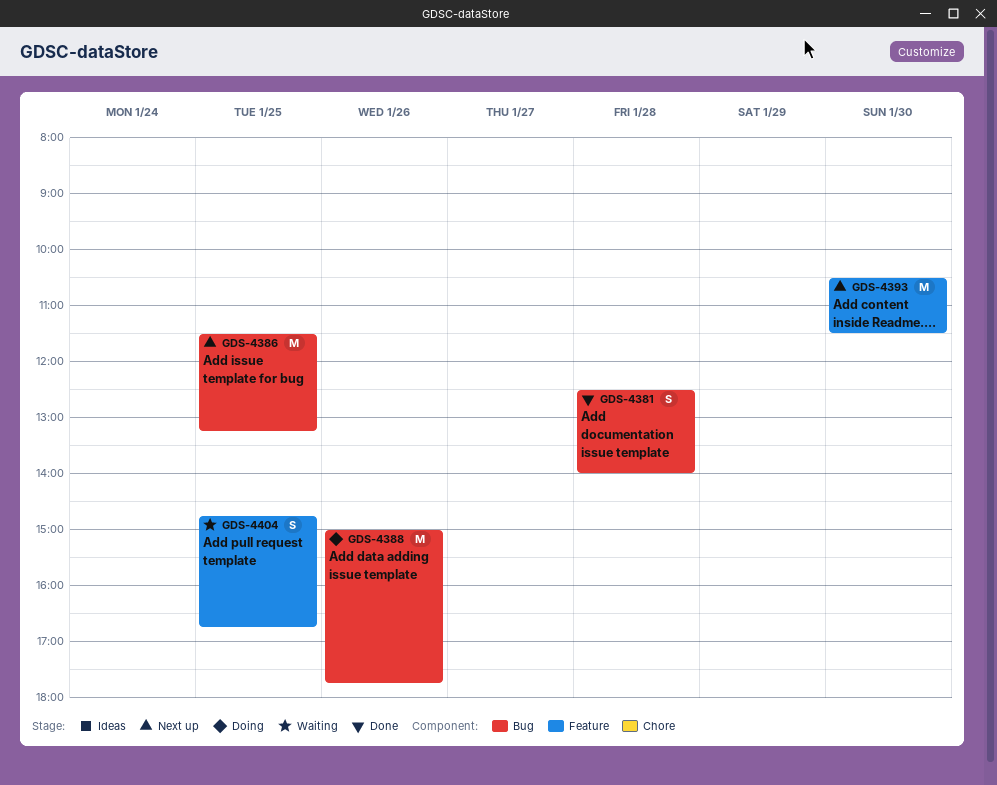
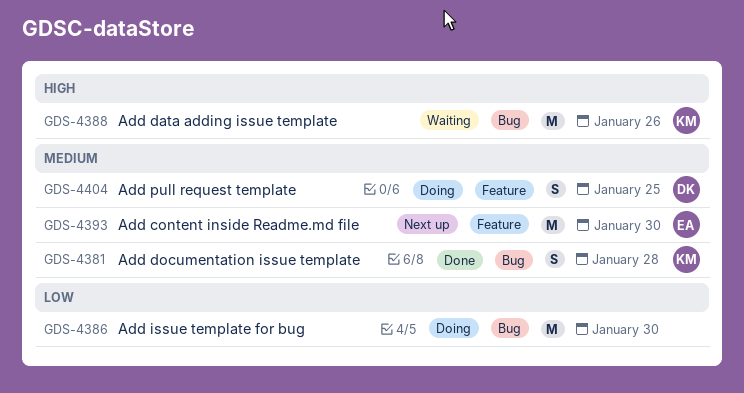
GDS-4386, status: Next up -> Doing
GDS-4386, day: Jan 25 -> Jan 30
GDS-4388, status: Doing -> Waiting
GDS-4404, status: Waiting -> Doing

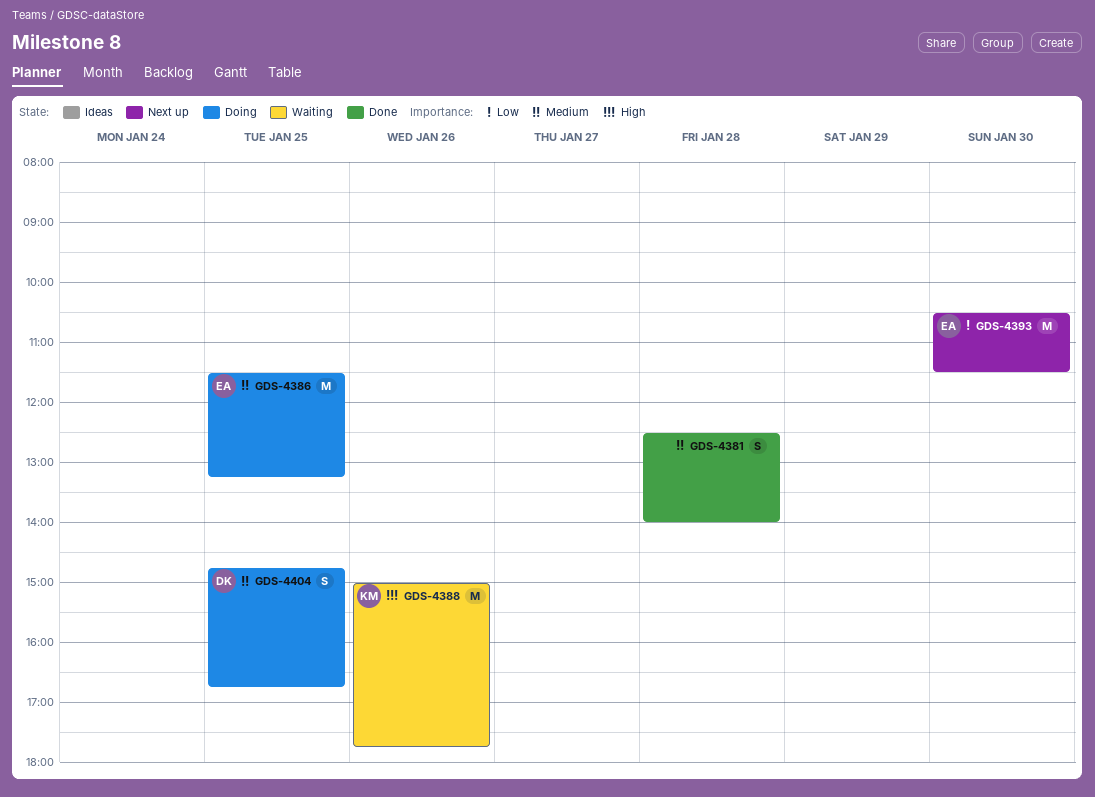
GDS-4381, owner: KM -> none
GDS-4386, owner: none -> EA
GDS-4386, priority: Low -> Medium
GDS-4386, day: Jan 30 -> Jan 25
GDS-4393, priority: Medium -> Low

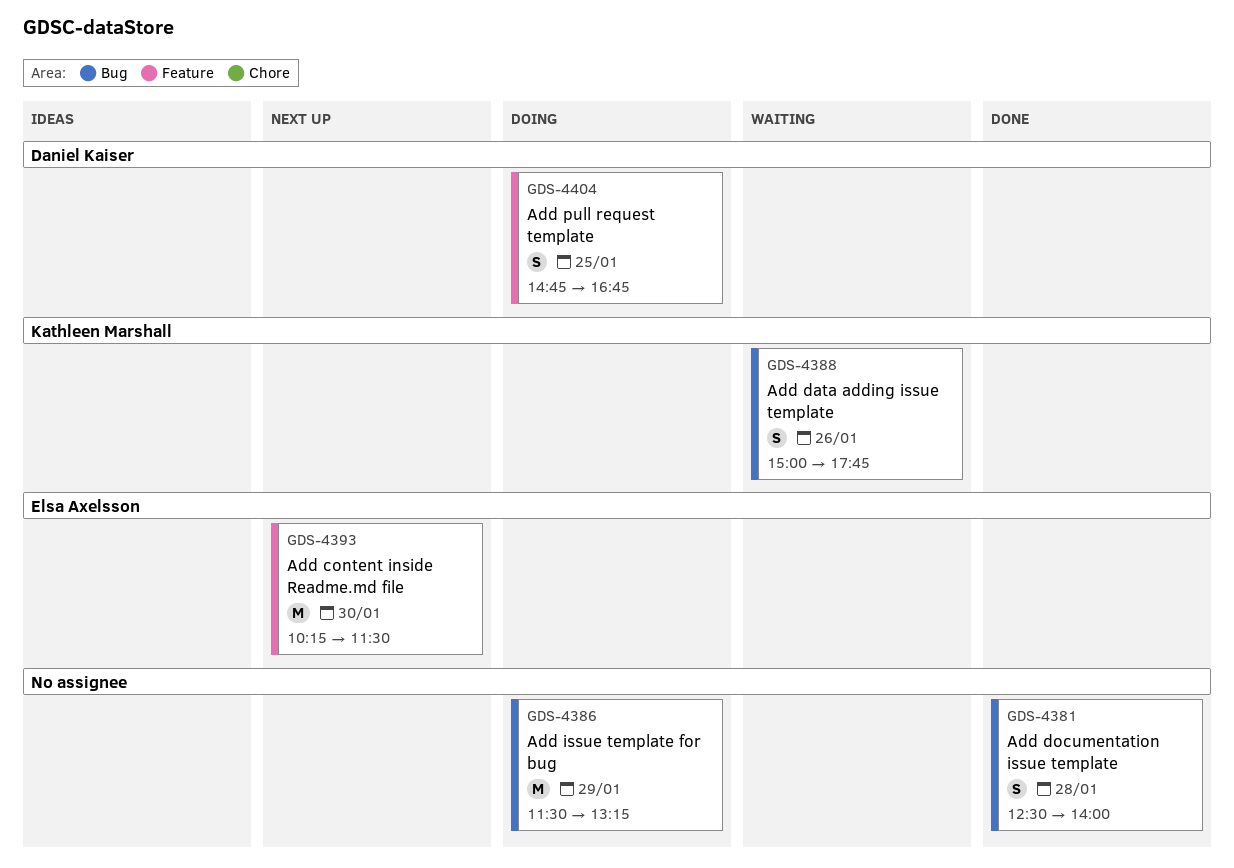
GDS-4386, owner: Elsa Axelsson -> none
GDS-4386, day: Jan 25 -> Jan 29
GDS-4388, estimate: M -> S
GDS-4393, begins: 10:30 -> 10:15

